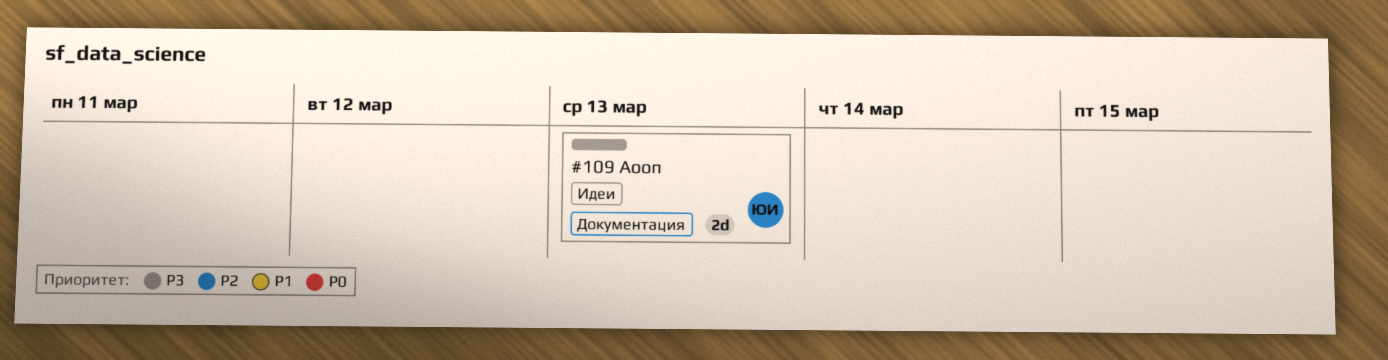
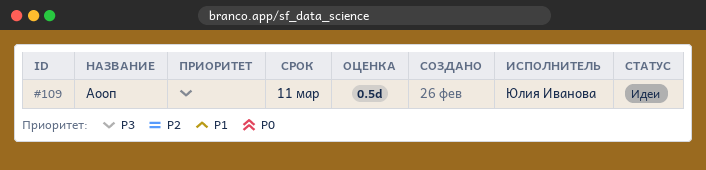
#109, estimate: 2d -> 0.5d
#109, due: Mar 13 -> Mar 11

